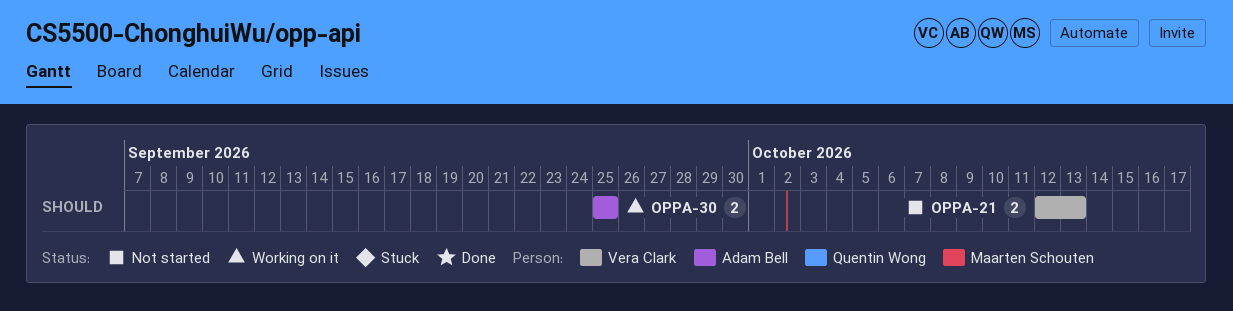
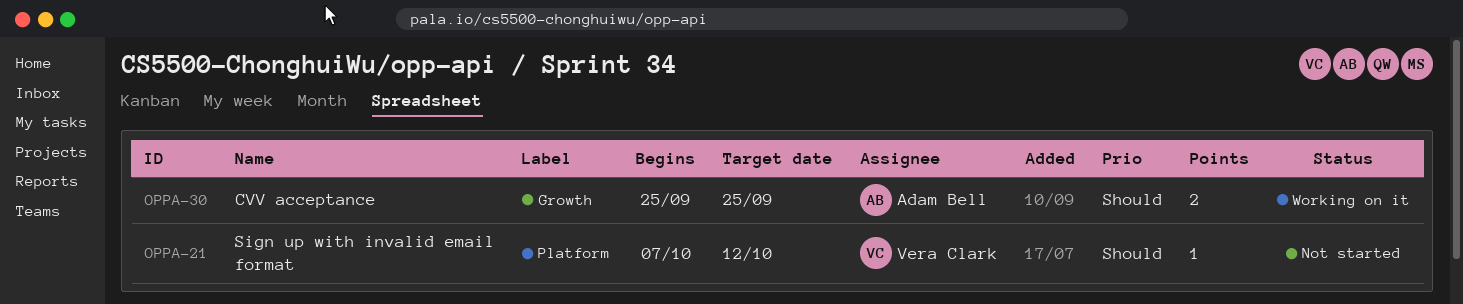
OPPA-21, estimate: 2 -> 1
OPPA-21, start: Oct 12 -> Oct 7
OPPA-21, due: Oct 13 -> Oct 12

